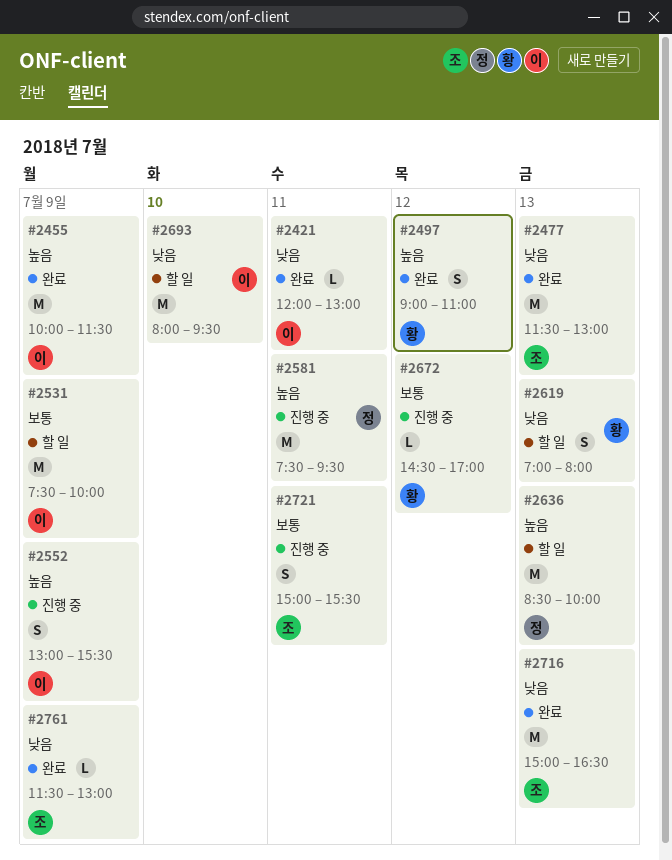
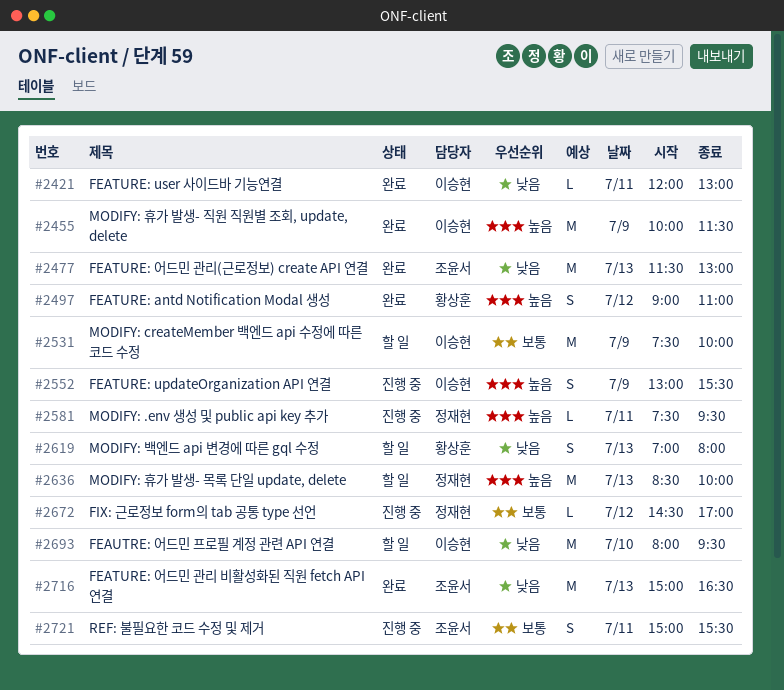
#2581, estimate: M -> L
#2672, owner: 황상훈 -> 정재현
#2761: present -> none

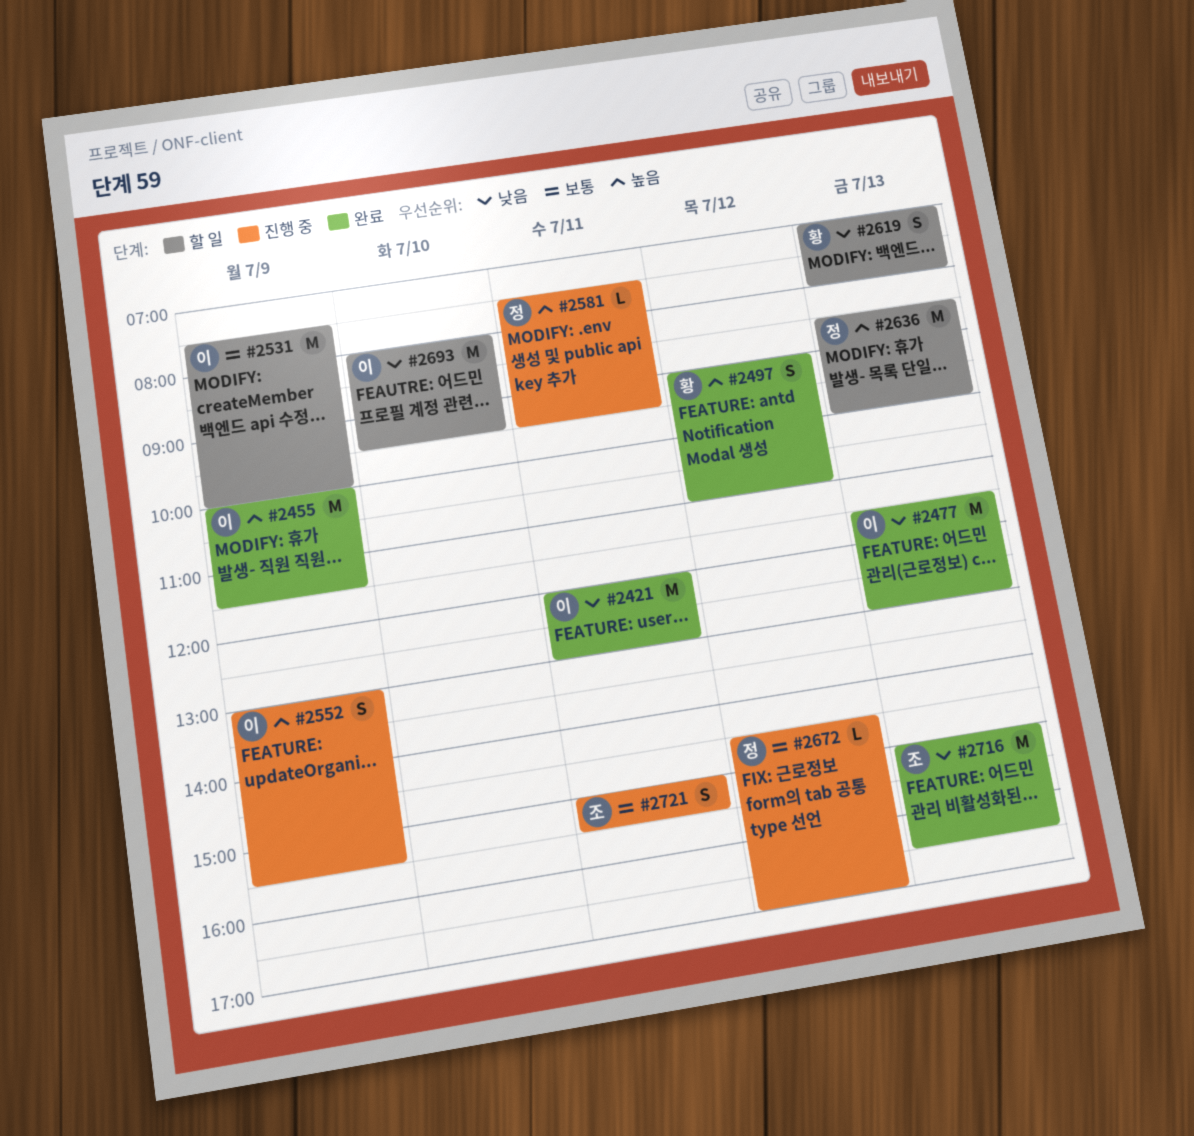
#2421, estimate: L -> M
#2477, owner: 조윤서 -> 이승현

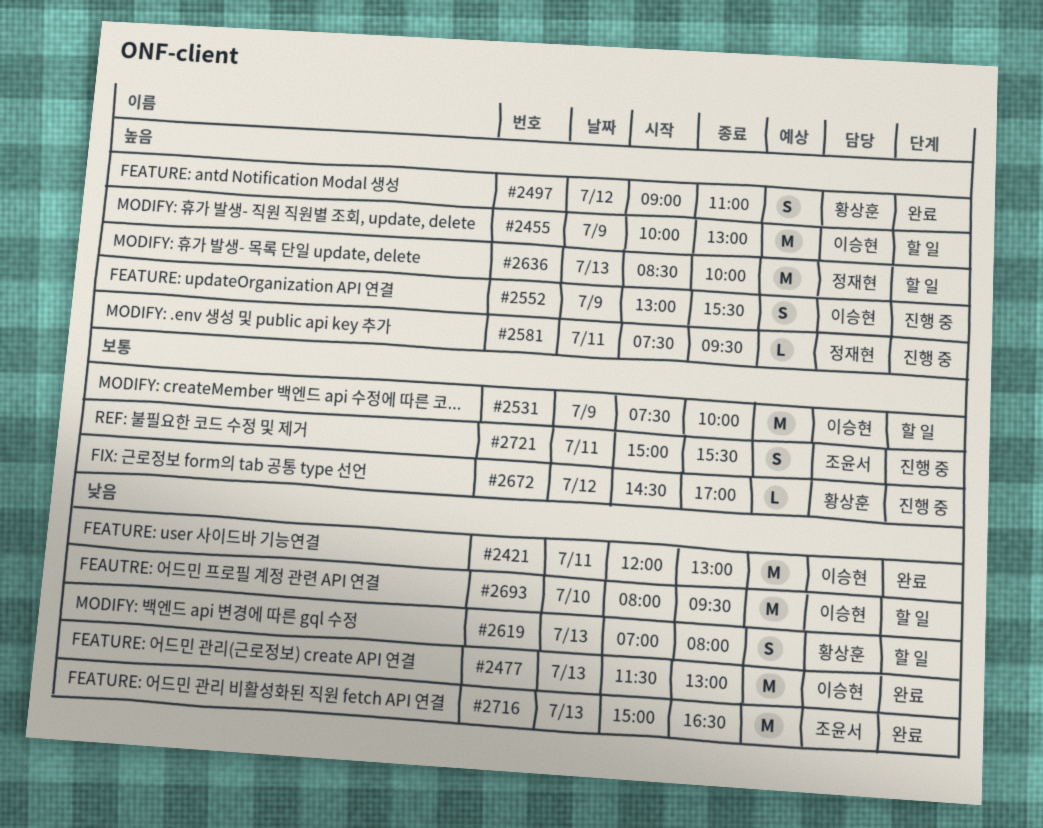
#2455, status: 완료 -> 할 일
#2455, ends: 11:30 -> 13:00
#2672, owner: 정재현 -> 황상훈

